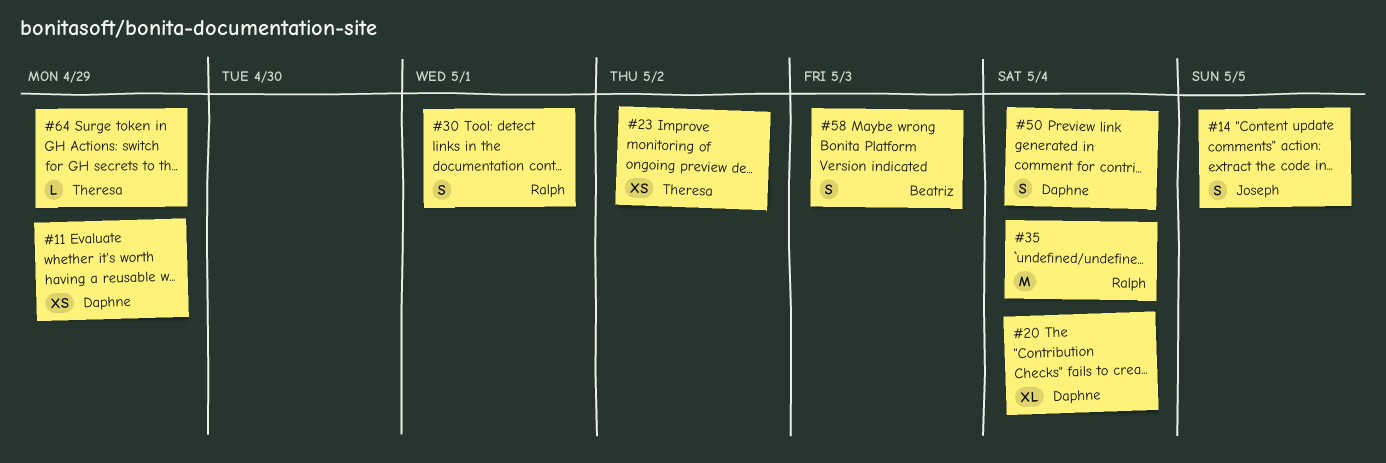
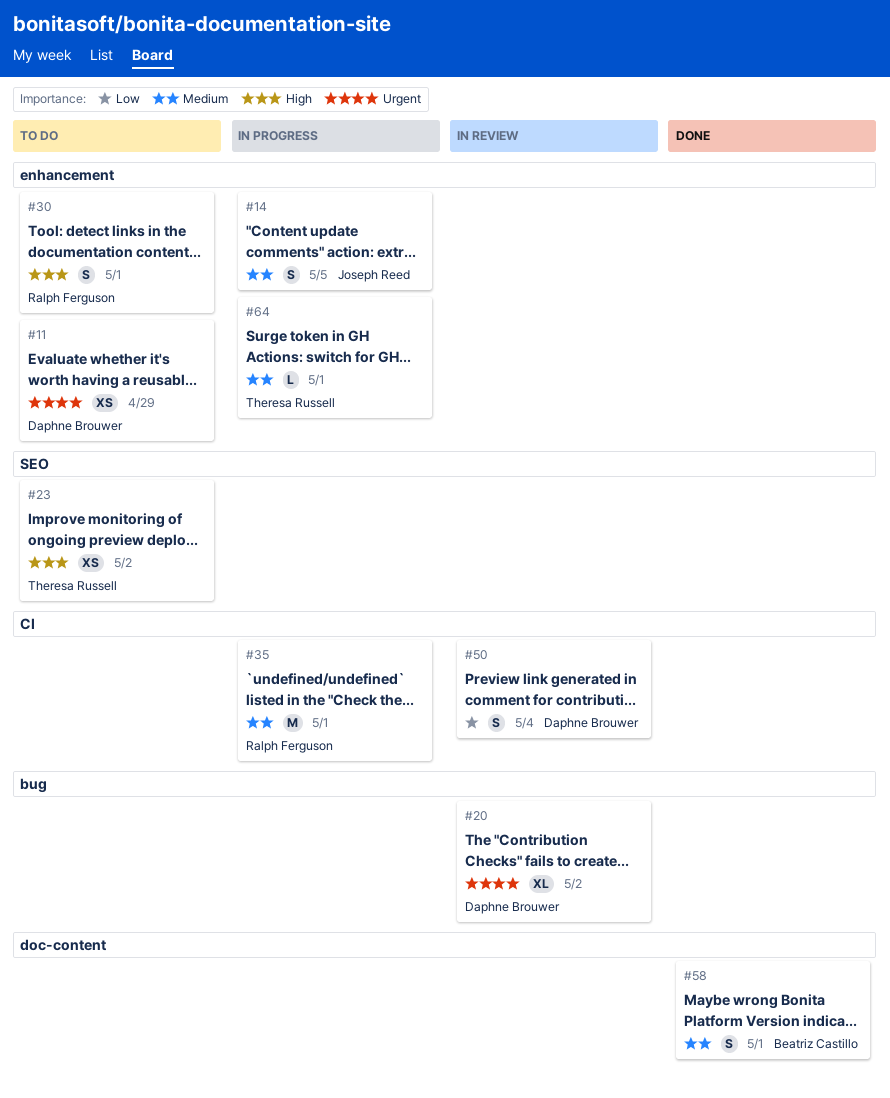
#20, due: May 4 -> May 2
#35, due: May 4 -> May 1
#58, due: May 3 -> May 1
#64, due: Apr 29 -> May 1

